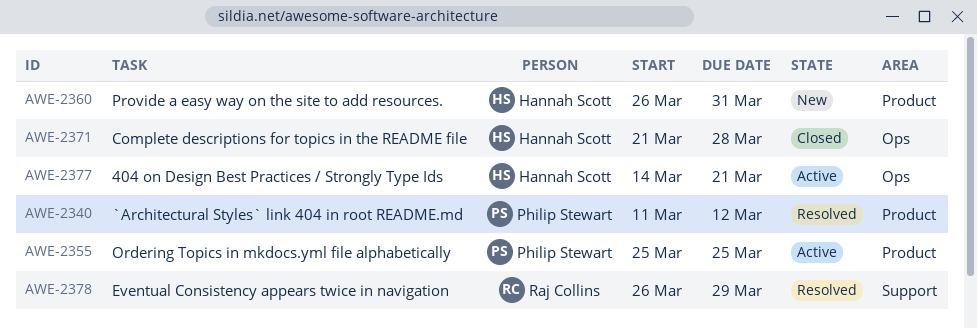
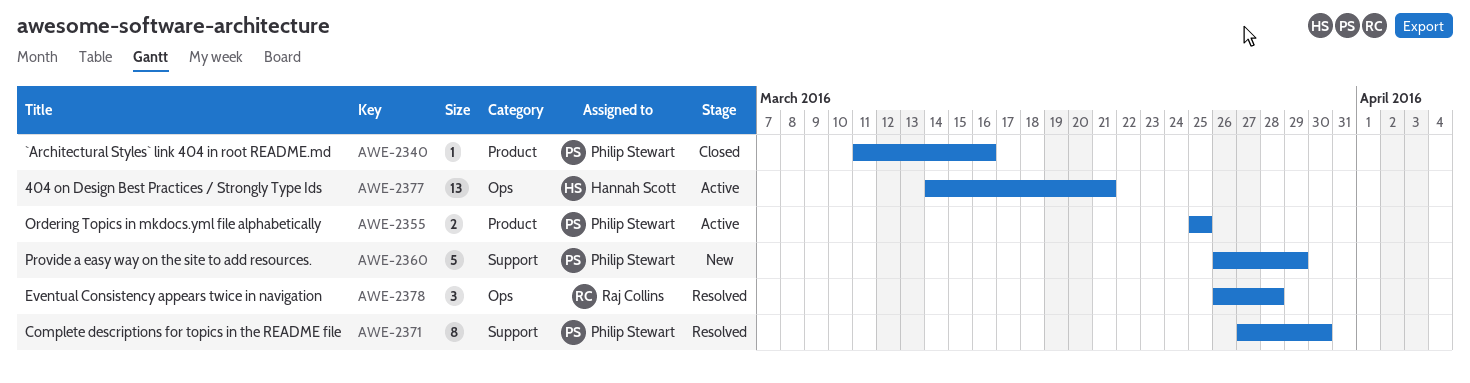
AWE-2340, status: Resolved -> Closed
AWE-2340, due: Mar 12 -> Mar 16
AWE-2360, owner: Hannah Scott -> Philip Stewart
AWE-2360, label: Product -> Support
AWE-2360, due: Mar 31 -> Mar 29
AWE-2371, status: Closed -> Resolved
AWE-2371, owner: Hannah Scott -> Philip Stewart
AWE-2371, label: Ops -> Support
AWE-2371, start: Mar 21 -> Mar 27
AWE-2371, due: Mar 28 -> Mar 30
AWE-2378, label: Support -> Ops
AWE-2378, due: Mar 29 -> Mar 28

